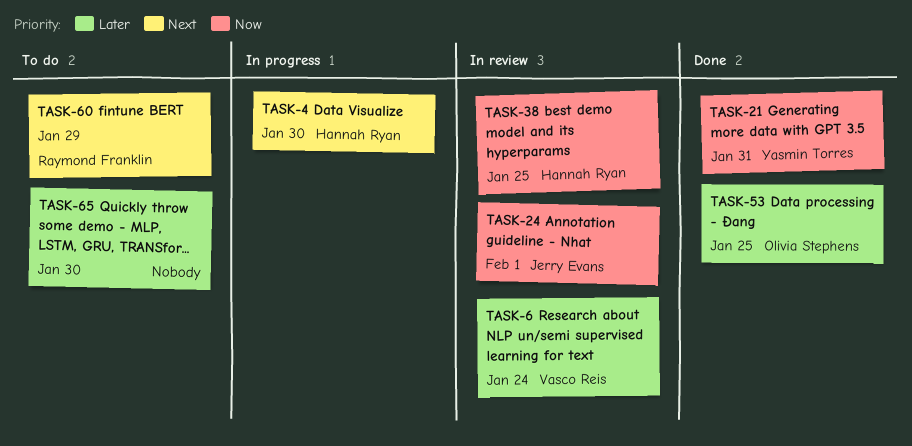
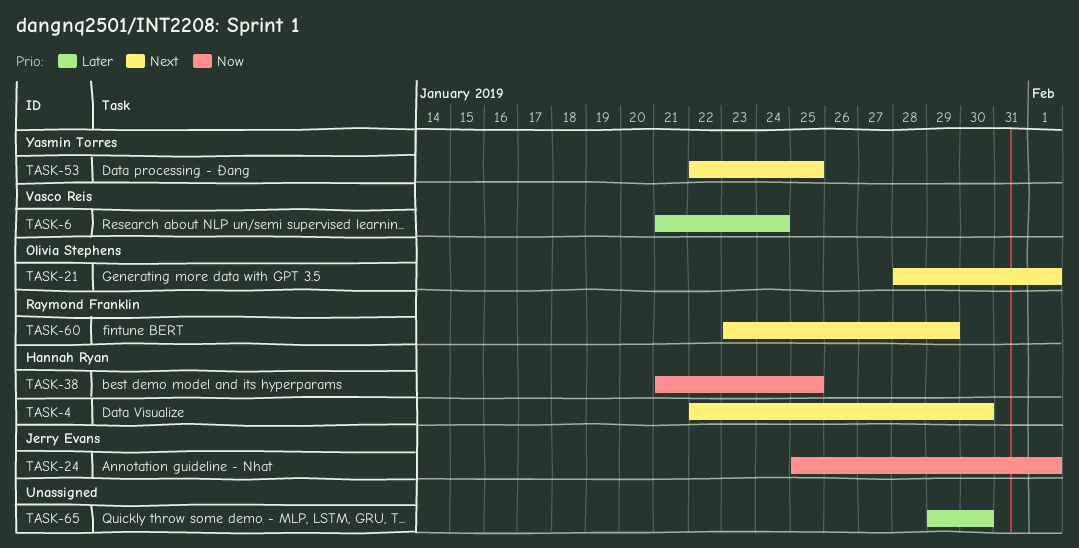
TASK-21, owner: Yasmin Torres -> Olivia Stephens
TASK-21, priority: Now -> Next
TASK-21, due: Jan 31 -> Feb 1
TASK-53, owner: Olivia Stephens -> Yasmin Torres
TASK-53, priority: Later -> Next

